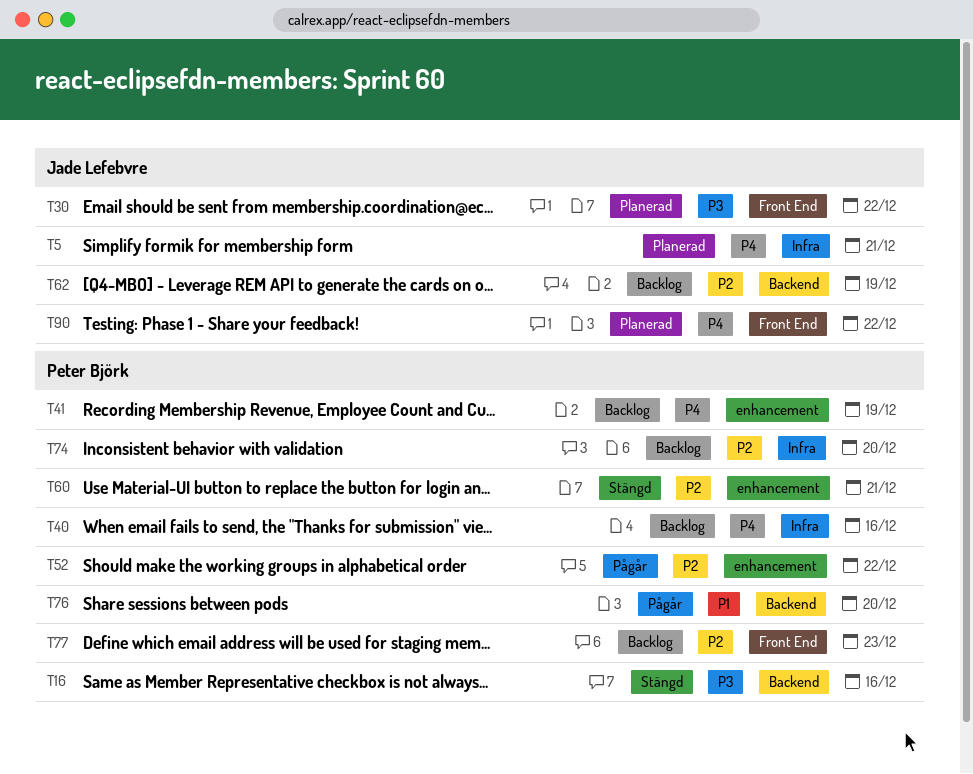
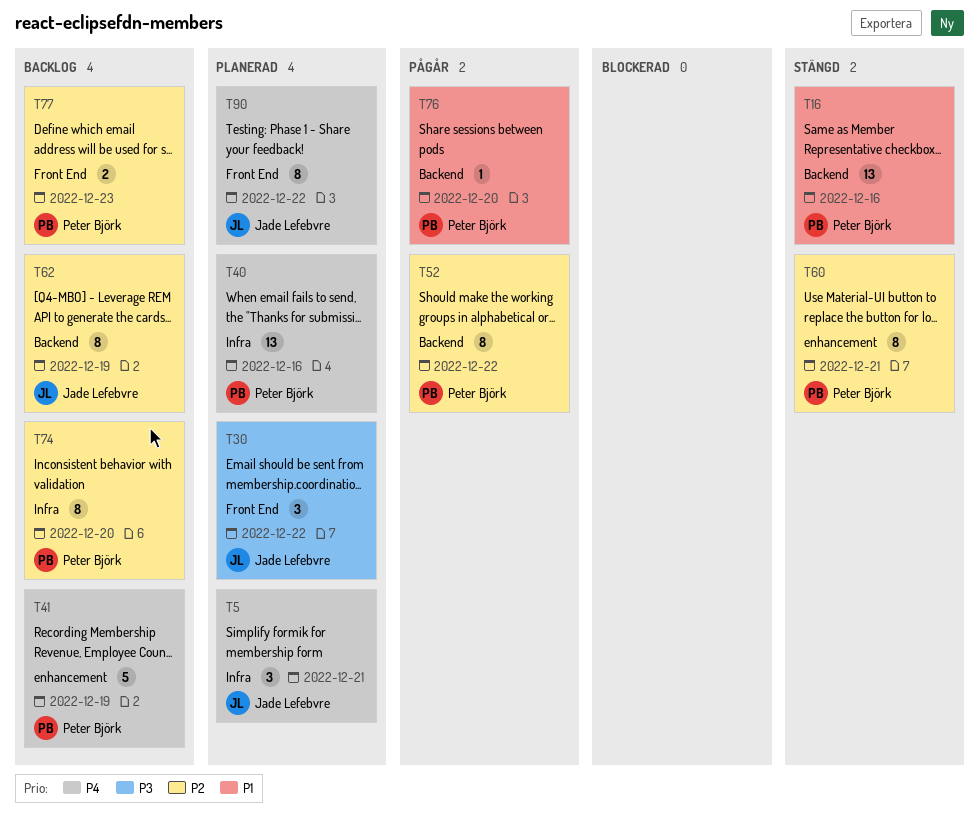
T16, priority: P3 -> P1
T40, status: Backlog -> Planerad
T52, label: enhancement -> Backend

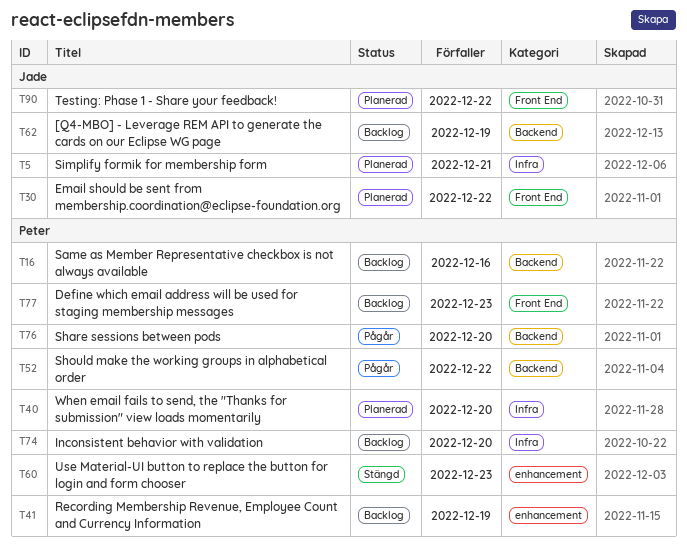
T16, status: Stängd -> Backlog
T40, due: Dec 16 -> Dec 20
T60, due: Dec 21 -> Dec 23

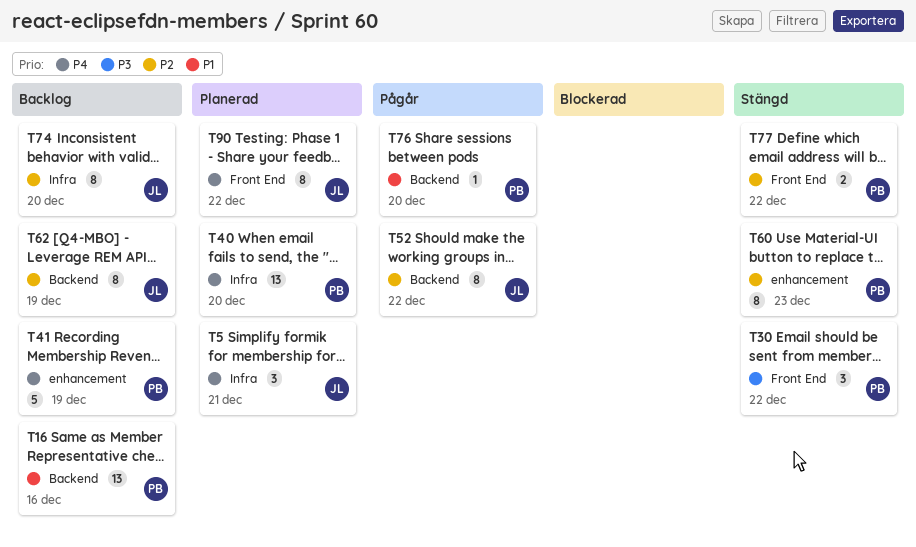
T30, status: Planerad -> Stängd
T30, owner: Jade -> Peter
T52, owner: Peter -> Jade
T74, owner: Peter -> Jade
T77, status: Backlog -> Stängd
T77, due: Dec 23 -> Dec 22

